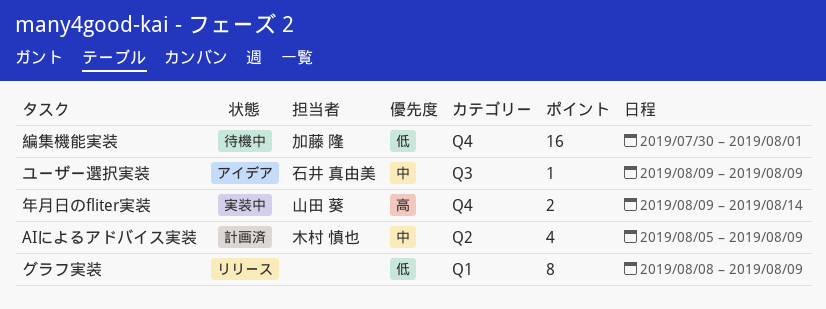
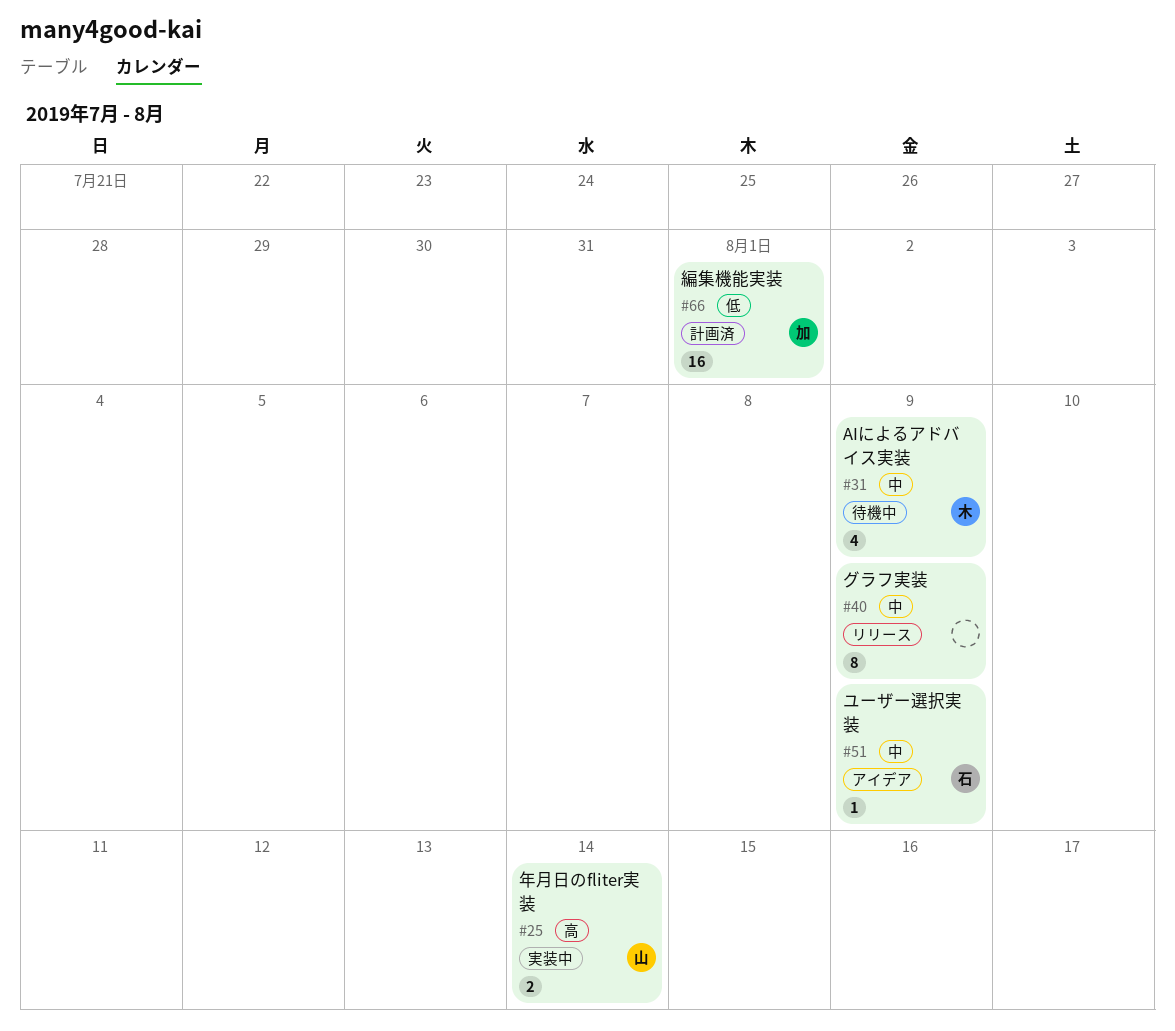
AIによるアドバイス実装, status: 計画済 -> 待機中
グラフ実装, priority: 低 -> 中
編集機能実装, status: 待機中 -> 計画済

